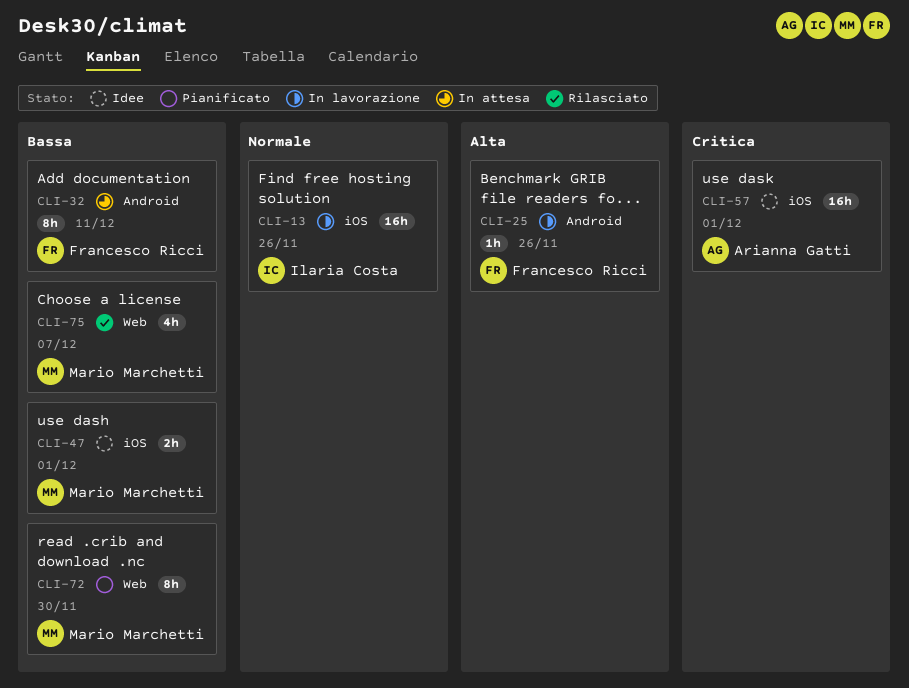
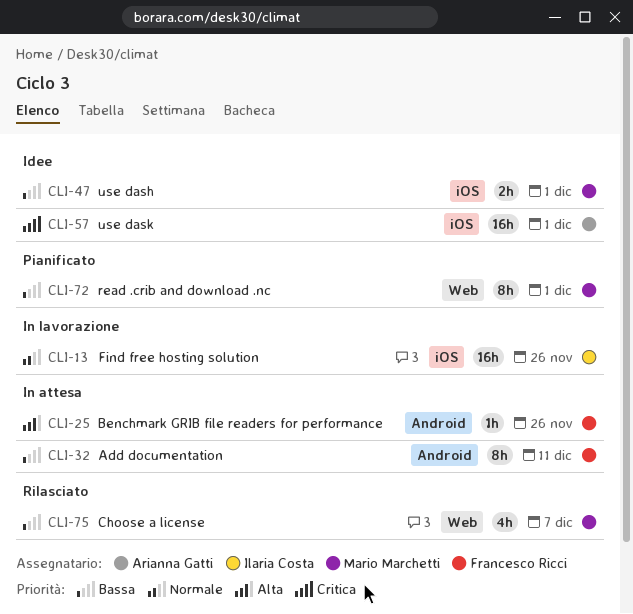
CLI-25, status: In lavorazione -> In attesa
CLI-72, due: Nov 30 -> Dec 1

